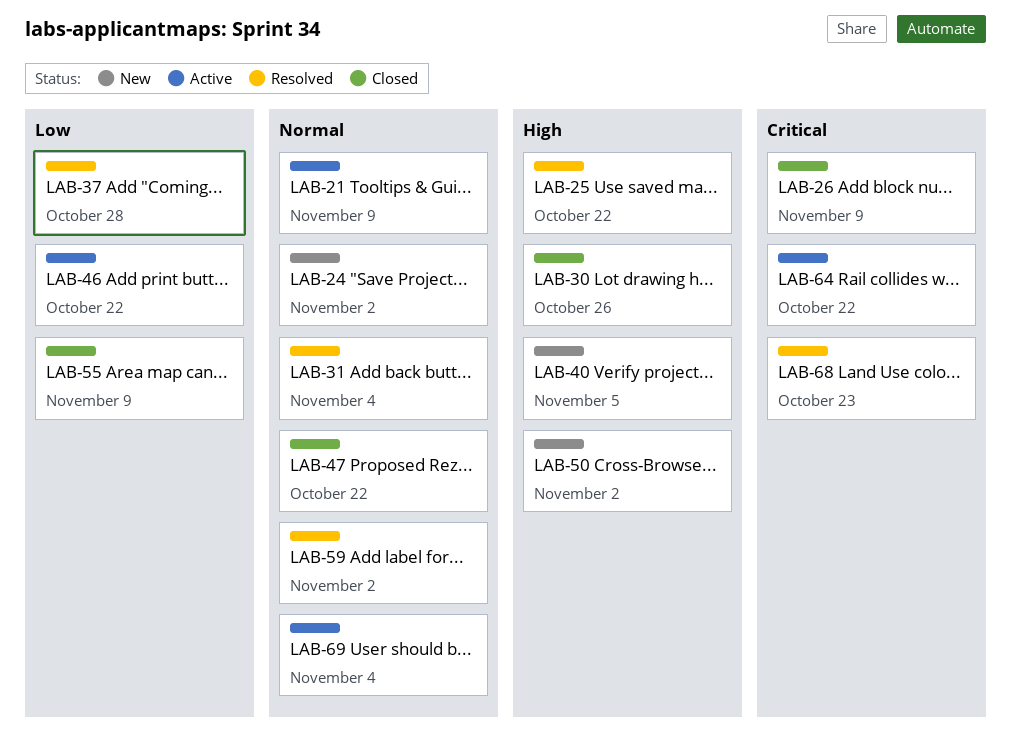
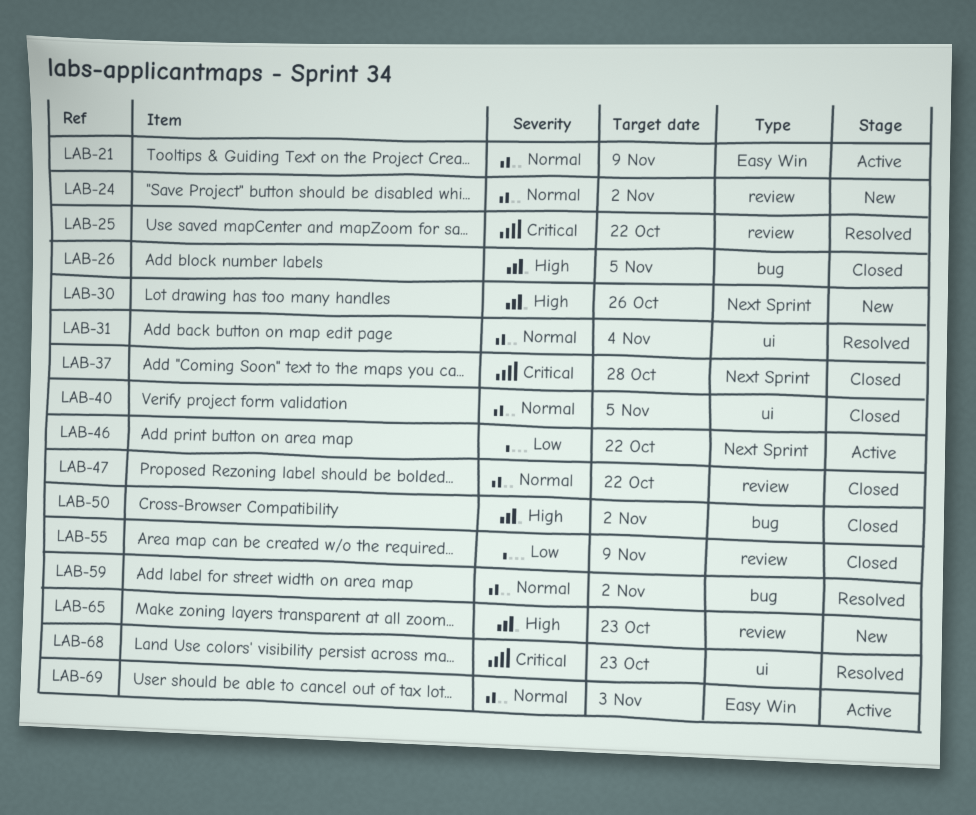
LAB-25, priority: High -> Critical
LAB-26, priority: Critical -> High
LAB-26, due: Nov 9 -> Nov 5
LAB-30, status: Closed -> New
LAB-37, status: Resolved -> Closed
LAB-37, priority: Low -> Critical
LAB-40, status: New -> Closed
LAB-40, priority: High -> Normal
LAB-50, status: New -> Closed
LAB-64: present -> none
LAB-65: none -> present
LAB-69, due: Nov 4 -> Nov 3

